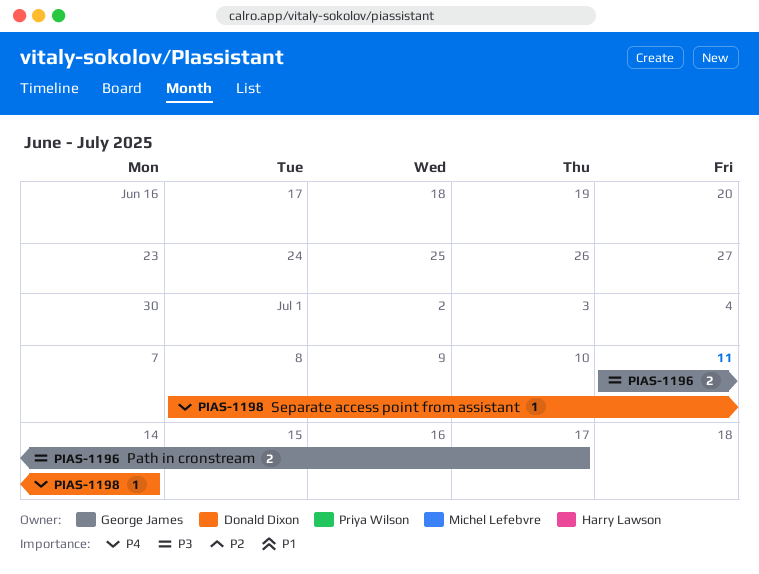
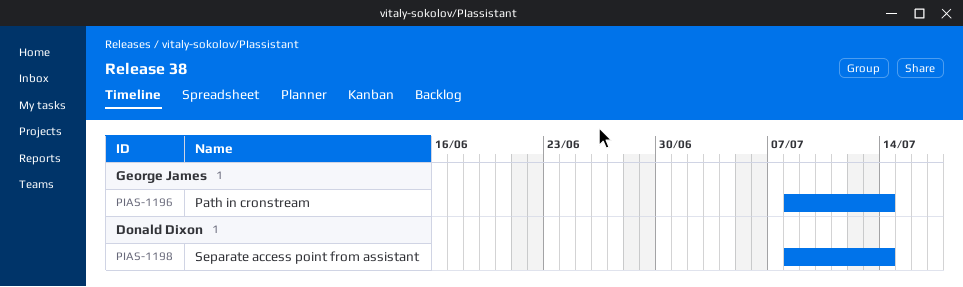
PIAS-1196, start: Jul 11 -> Jul 8
PIAS-1196, due: Jul 17 -> Jul 14

